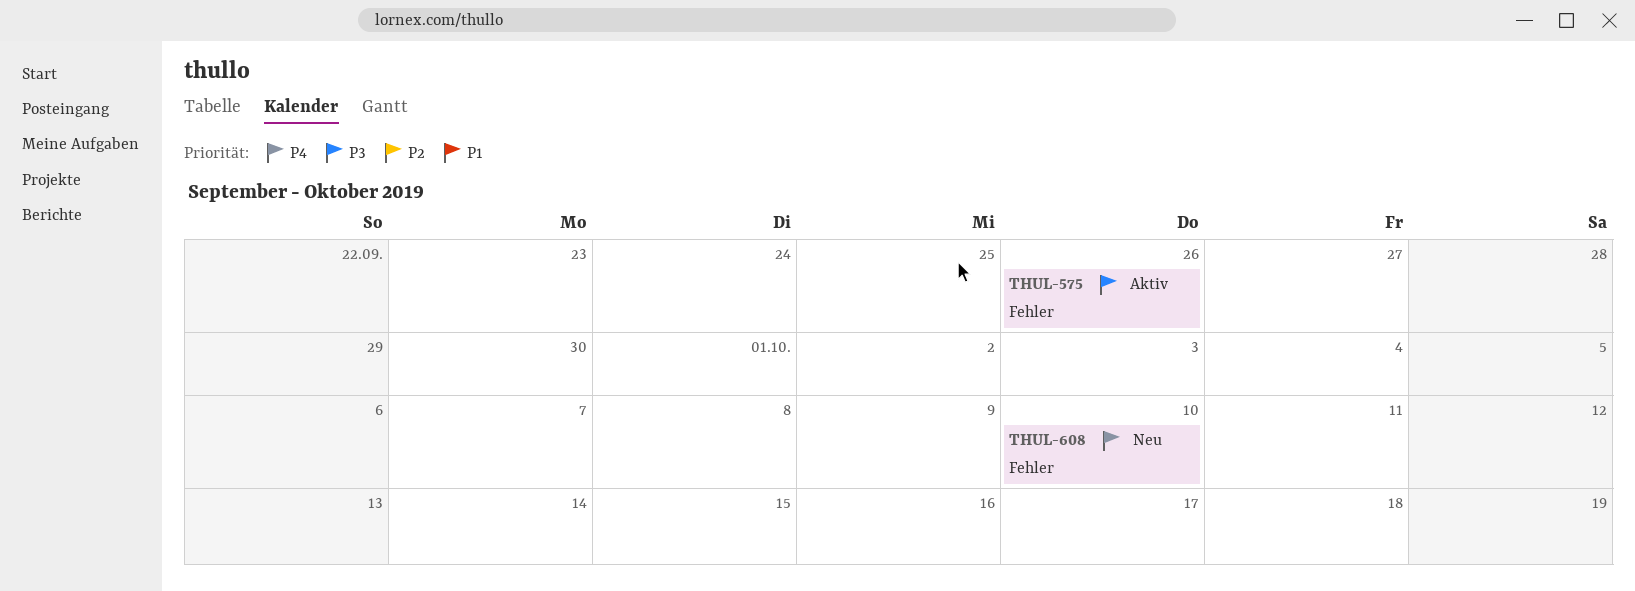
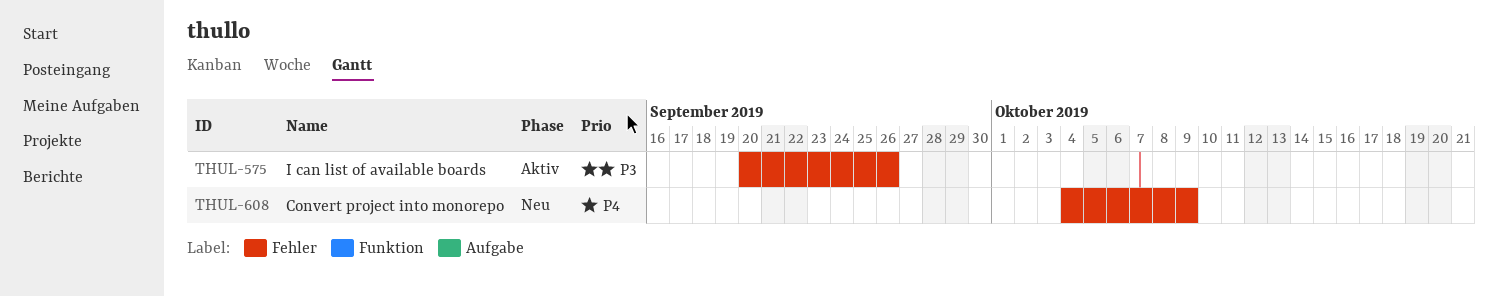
THUL-608, due: Oct 10 -> Oct 9

